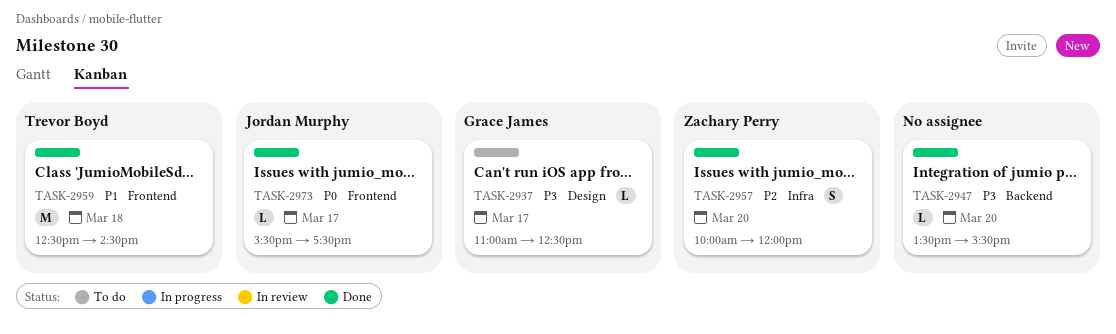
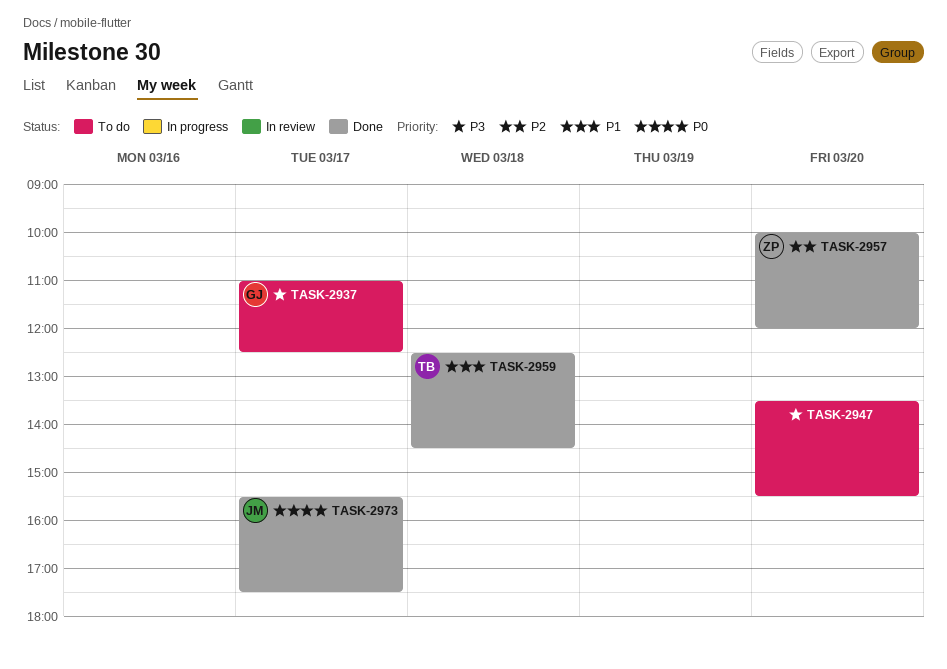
TASK-2947, status: Done -> To do

